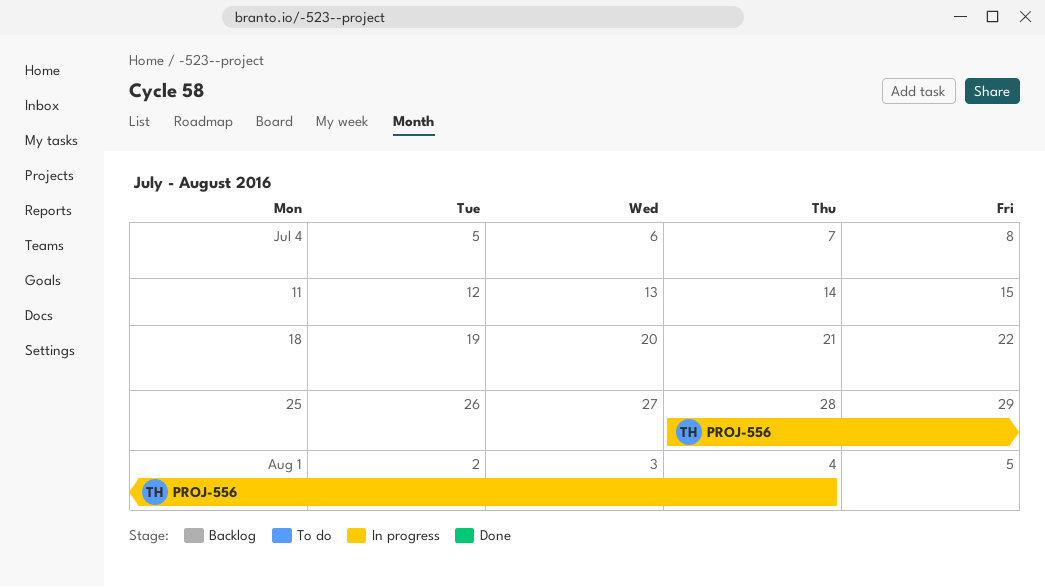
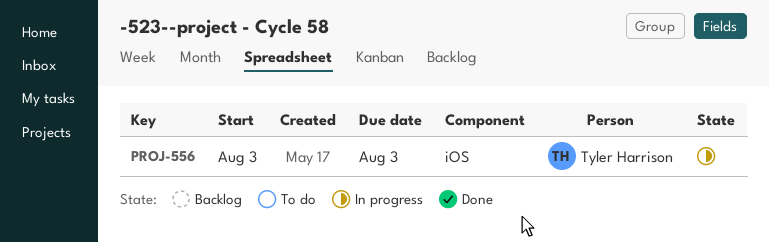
PROJ-556, start: Jul 28 -> Aug 3
PROJ-556, due: Aug 4 -> Aug 3

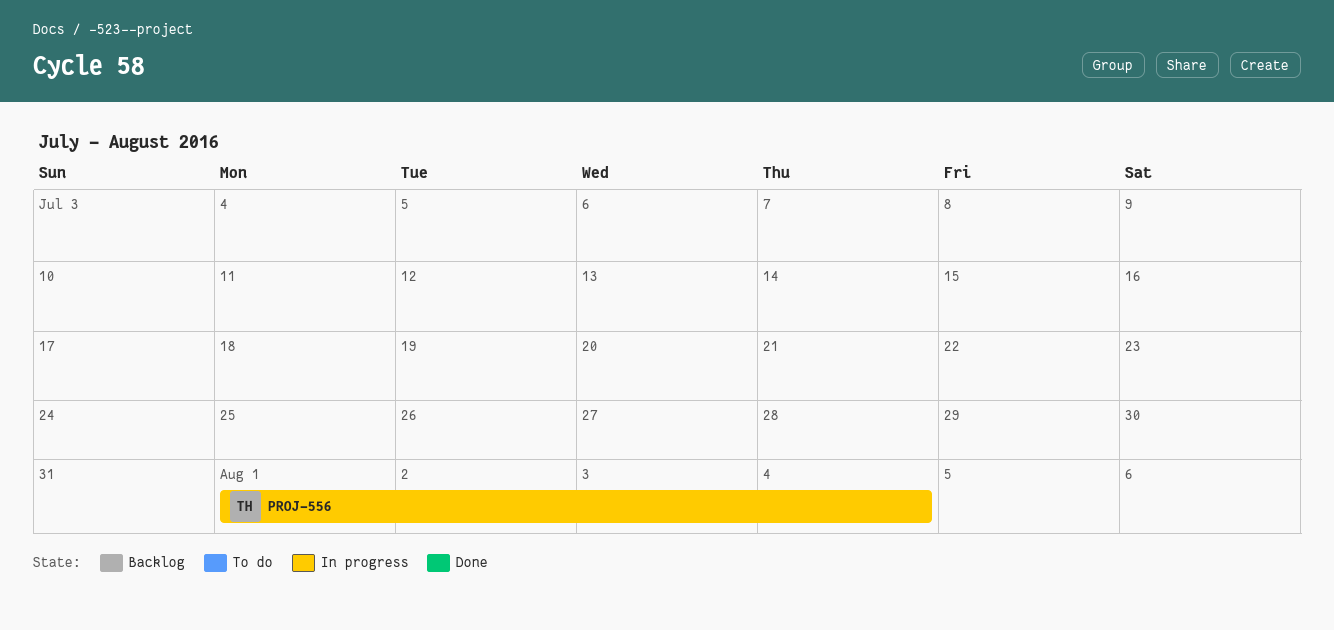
PROJ-556, start: Aug 3 -> Aug 1
PROJ-556, due: Aug 3 -> Aug 4

